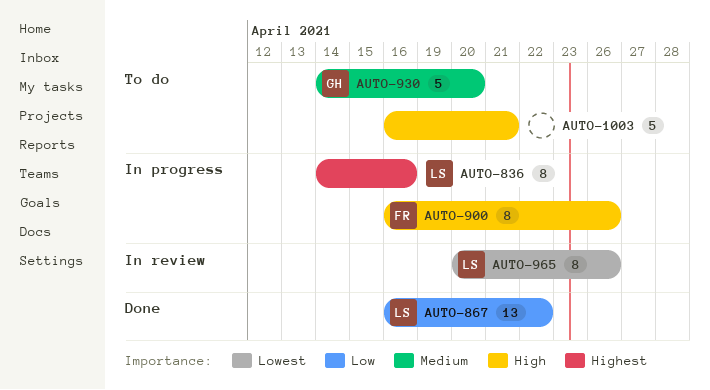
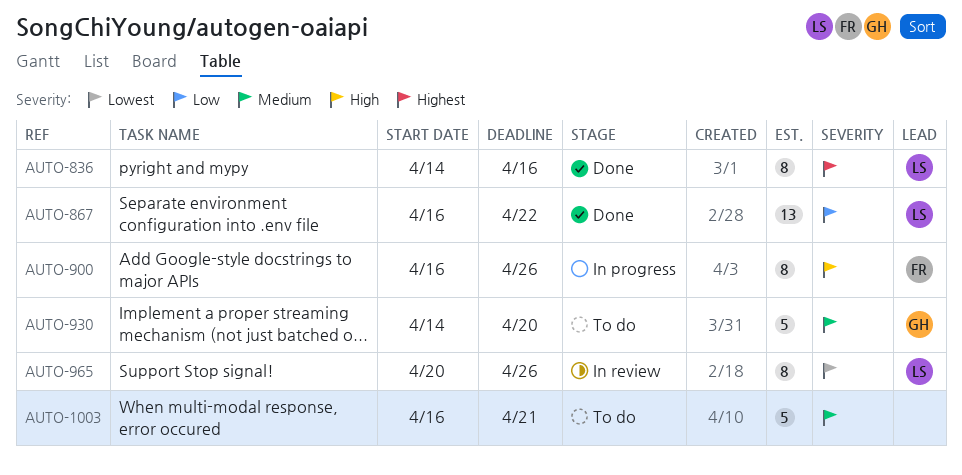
AUTO-836, status: In progress -> Done
AUTO-1003, priority: High -> Medium

